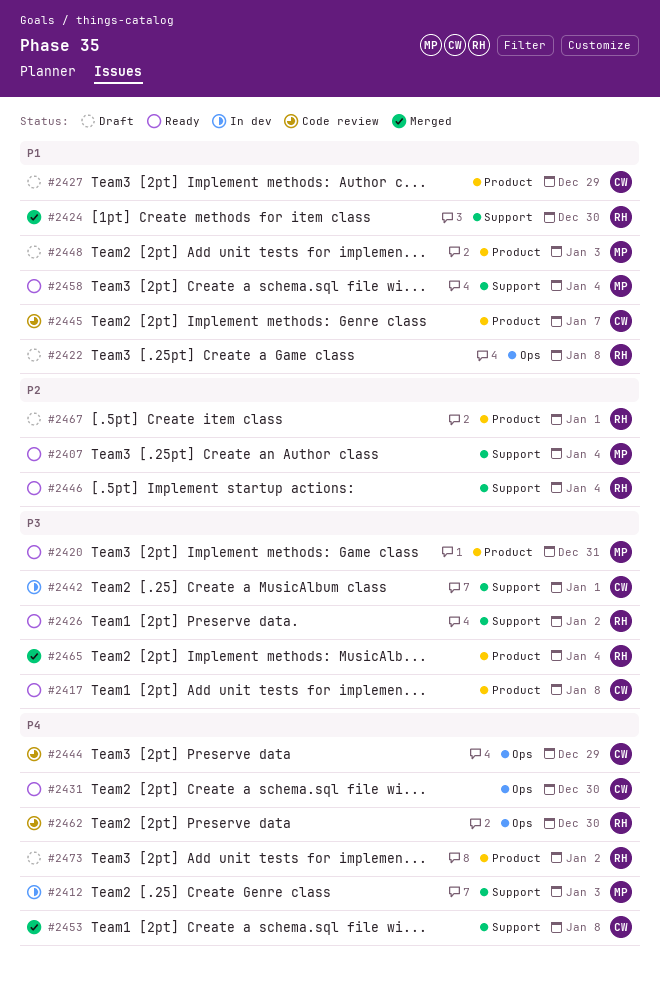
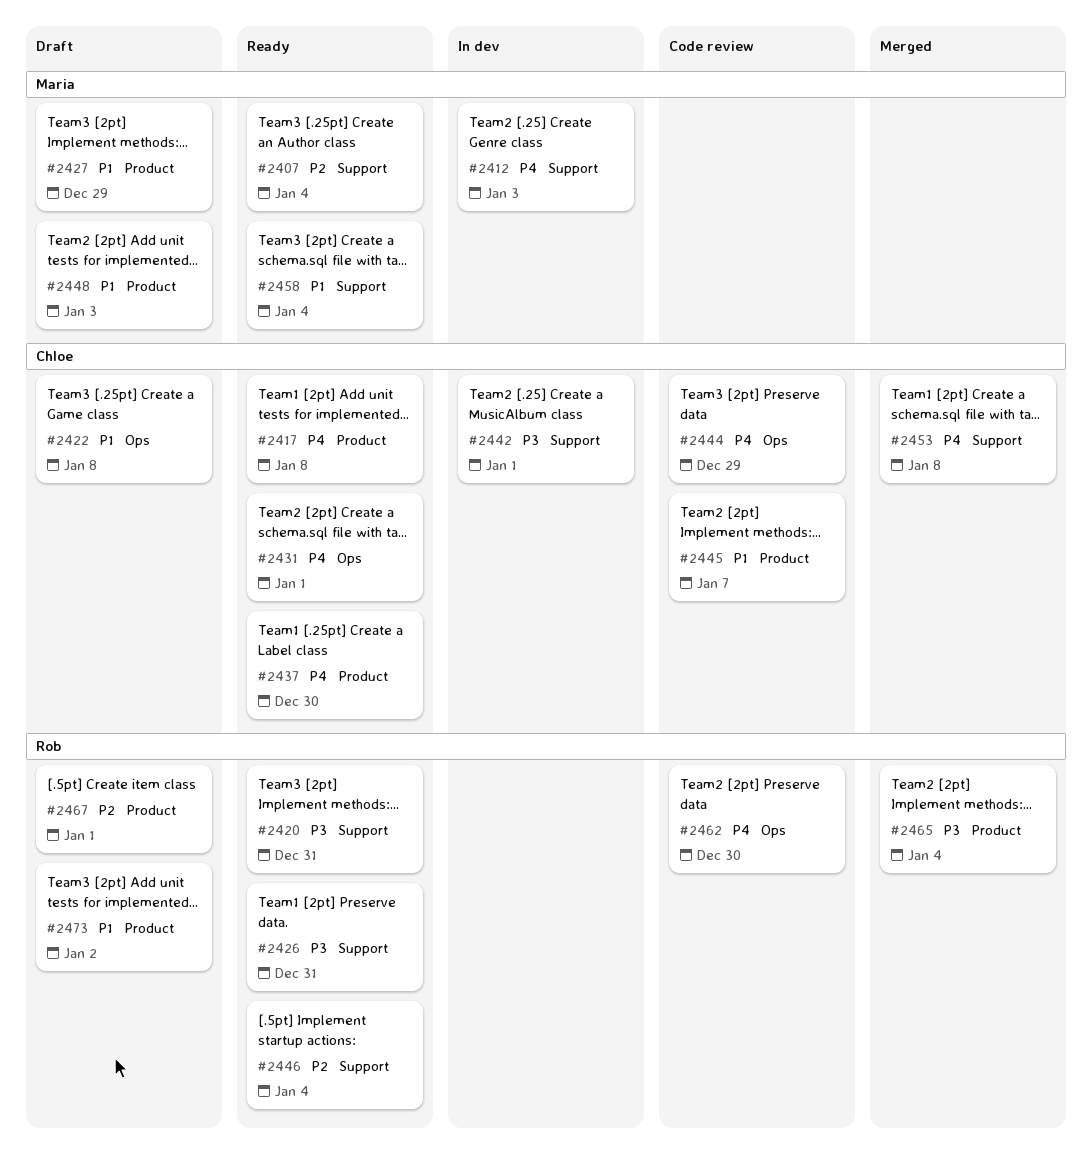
#2417, priority: P3 -> P4
#2420, owner: Maria -> Rob
#2420, label: Product -> Support
#2422, owner: Rob -> Chloe
#2424: present -> none
#2426, due: Jan 2 -> Dec 31
#2427, owner: Chloe -> Maria
#2431, due: Dec 30 -> Jan 1
#2437: none -> present
#2473, priority: P4 -> P1

